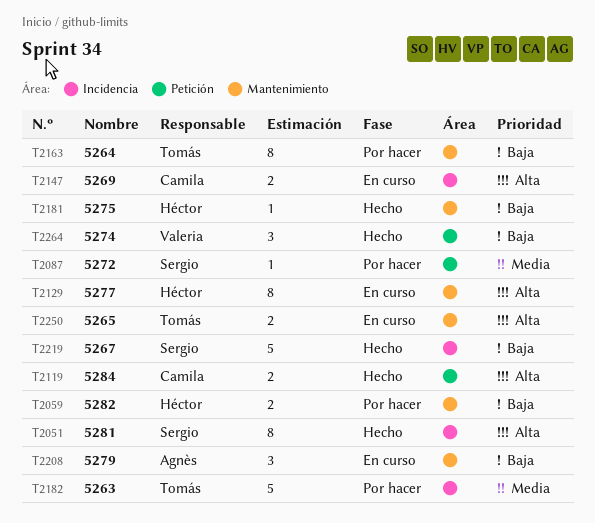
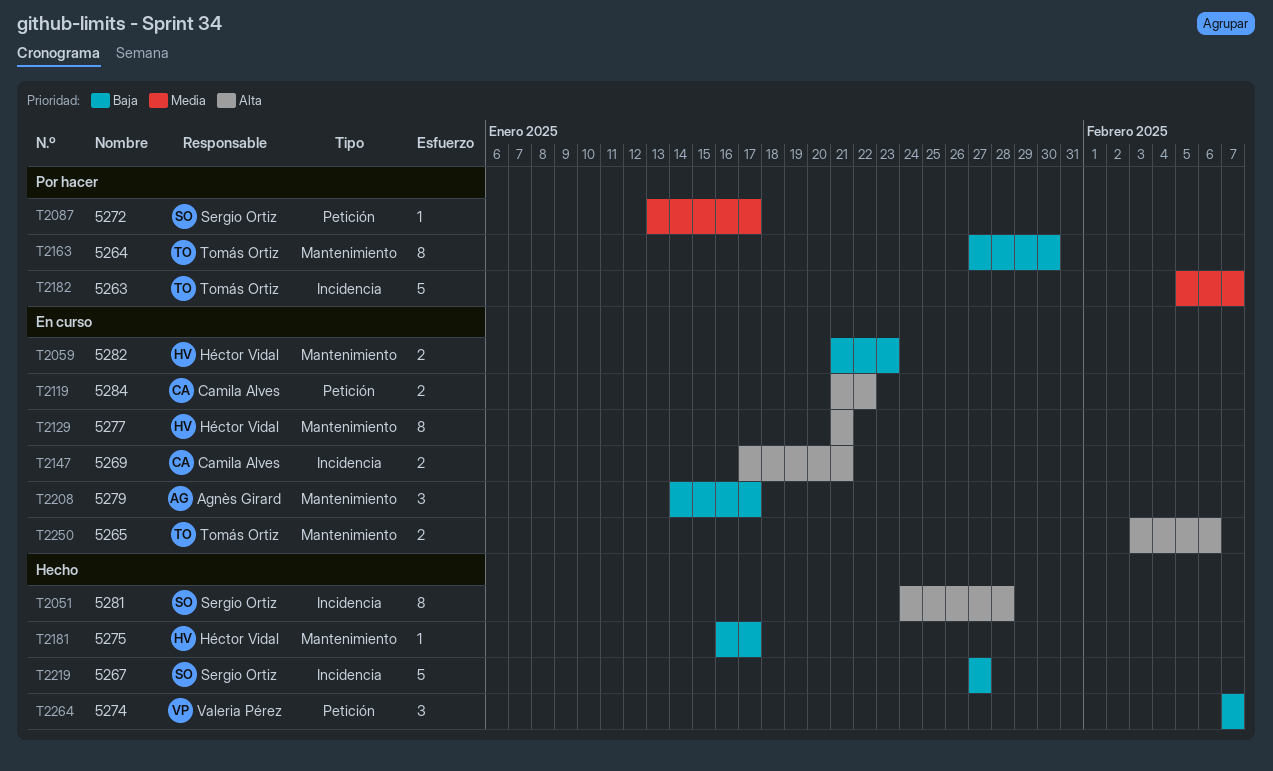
T2059, status: Por hacer -> En curso
T2119, status: Hecho -> En curso

